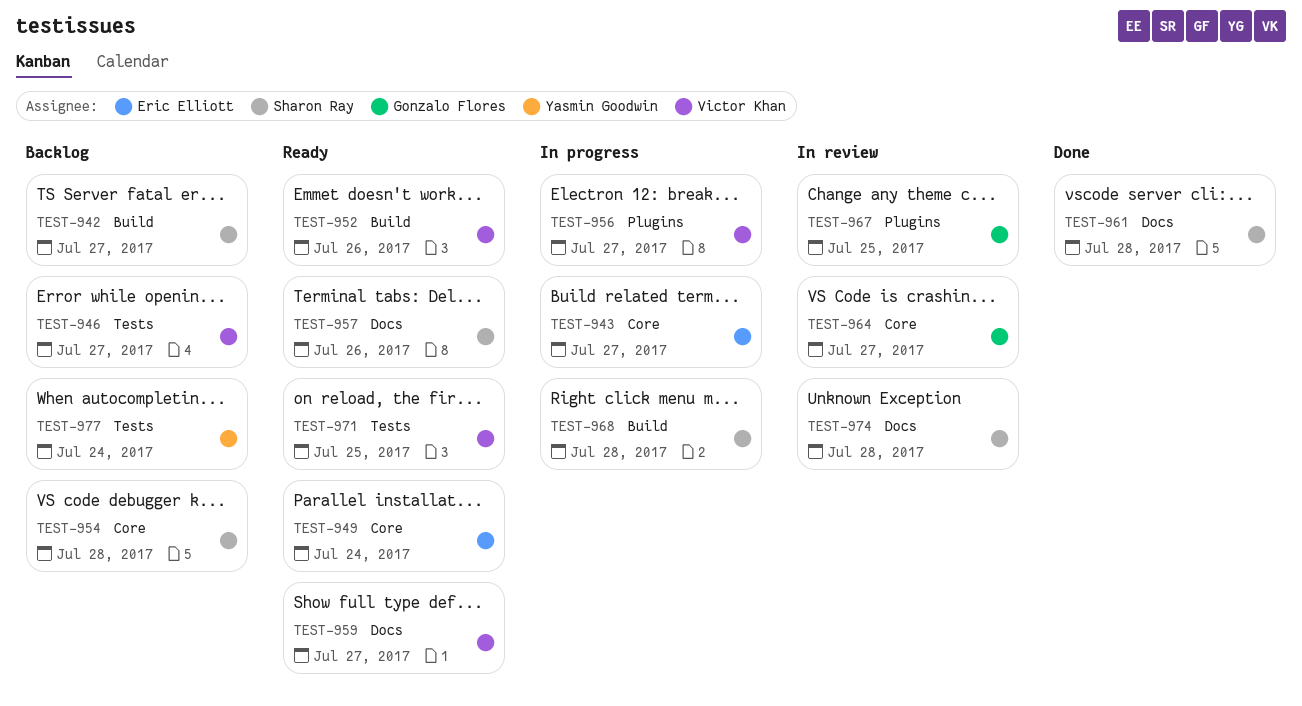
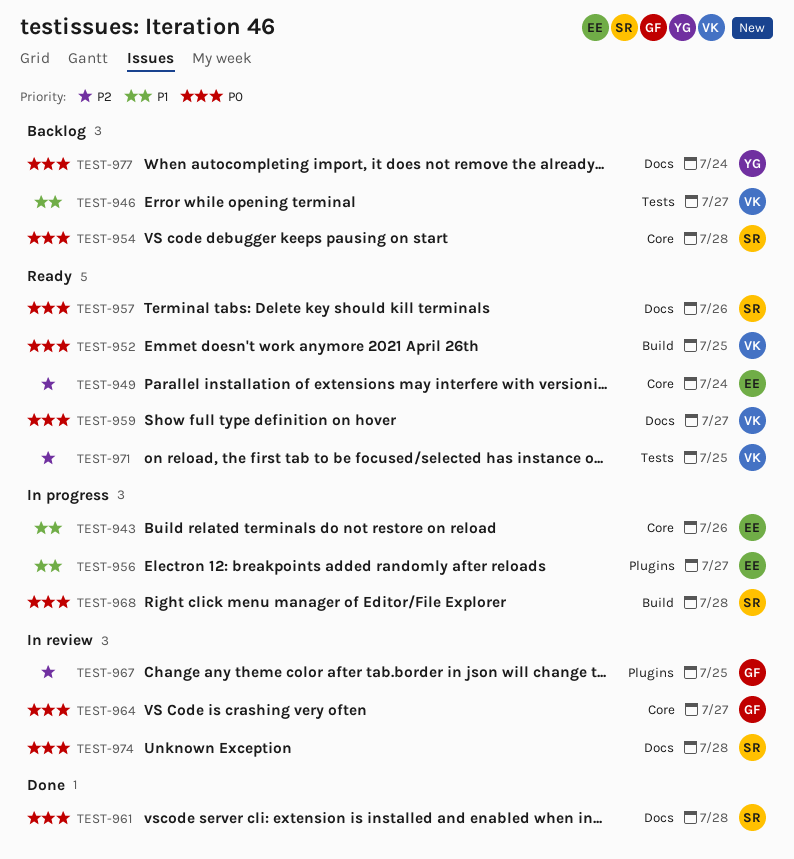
TEST-942: present -> none
TEST-943, due: Jul 27 -> Jul 26
TEST-952, due: Jul 26 -> Jul 25
TEST-956, owner: Victor Khan -> Eric Elliott
TEST-977, label: Tests -> Docs

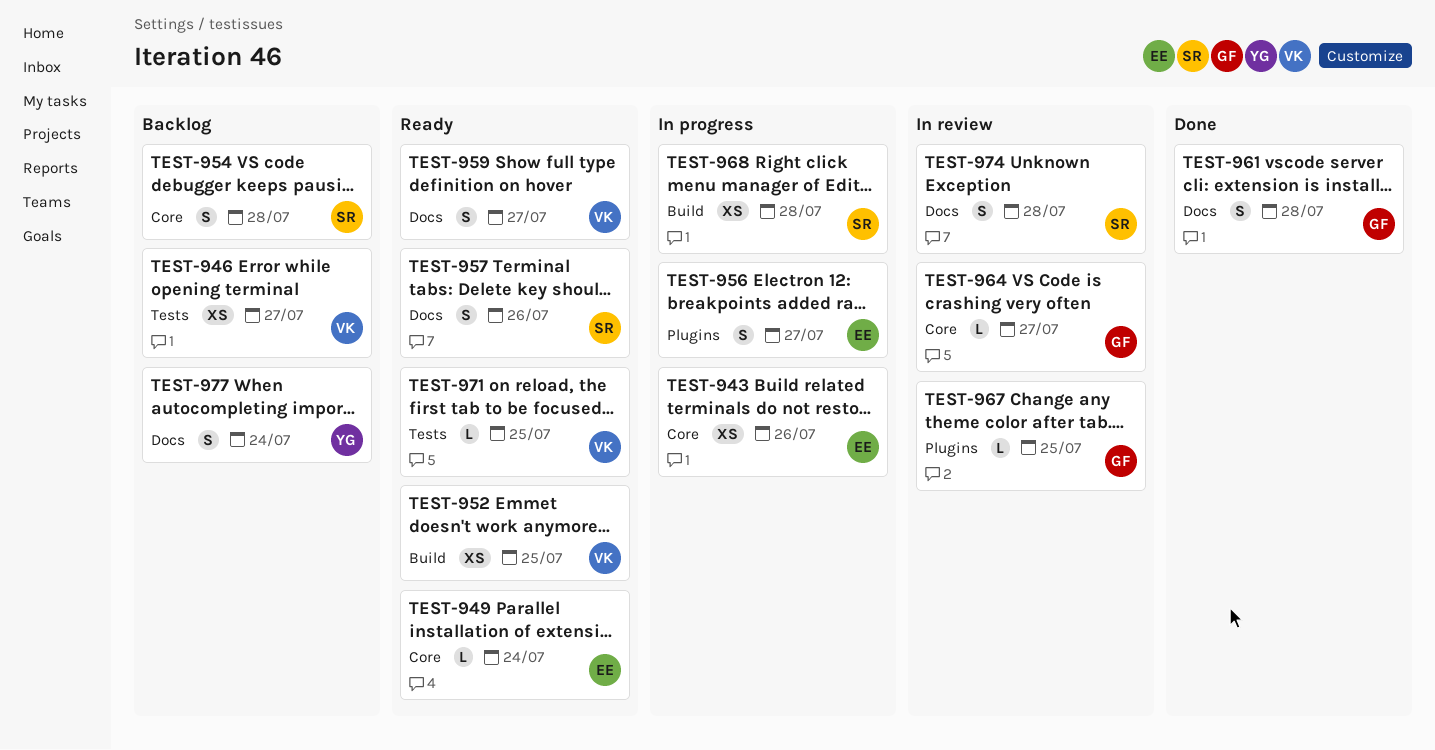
TEST-961, owner: SR -> GF

